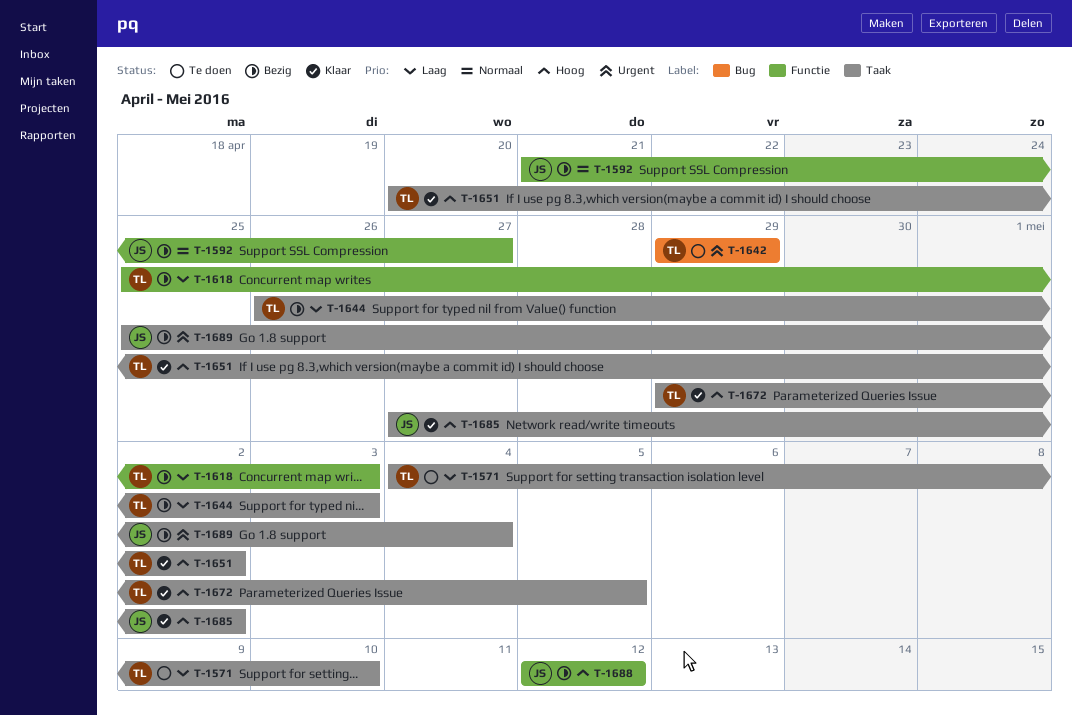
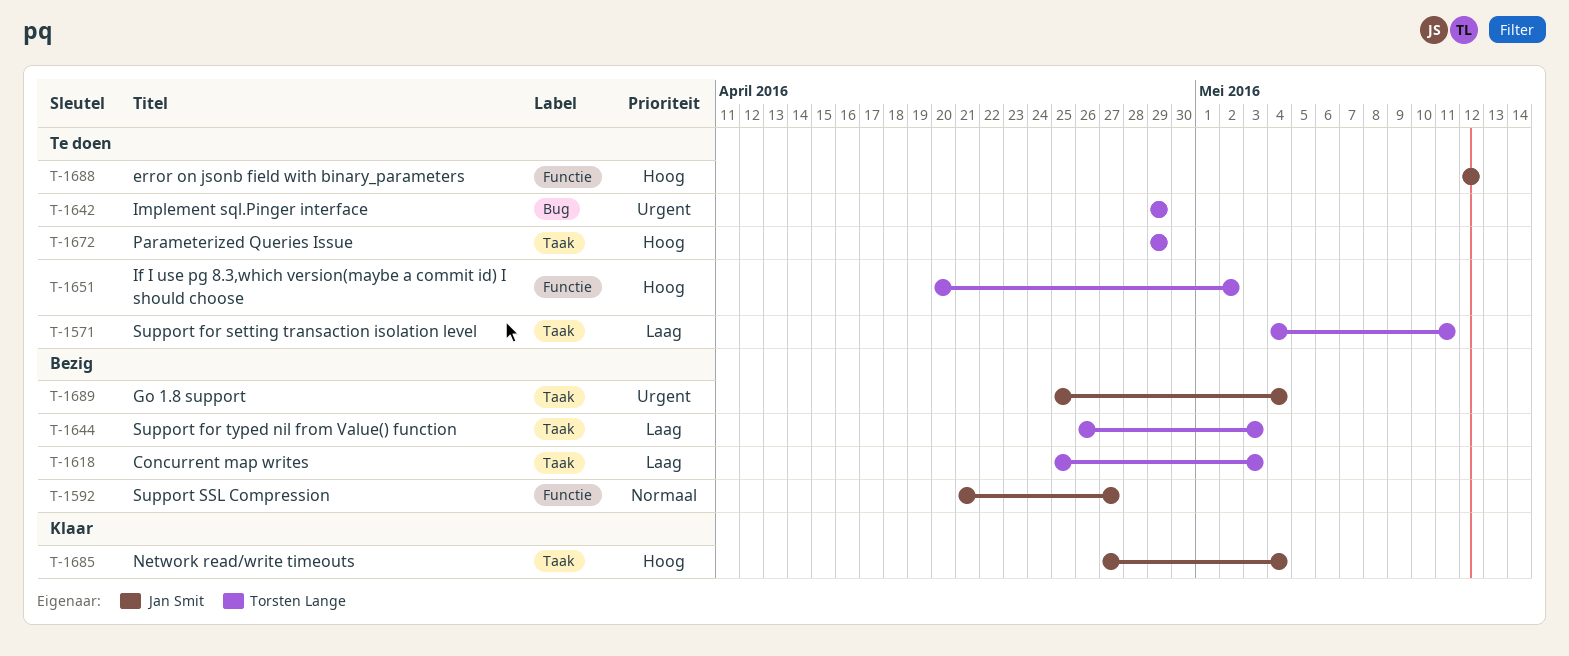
T-1571, due: May 10 -> May 11
T-1618, label: Functie -> Taak
T-1651, status: Klaar -> Te doen
T-1651, label: Taak -> Functie
T-1672, status: Klaar -> Te doen
T-1672, due: May 5 -> Apr 29
T-1685, due: May 2 -> May 4
T-1688, status: Bezig -> Te doen

